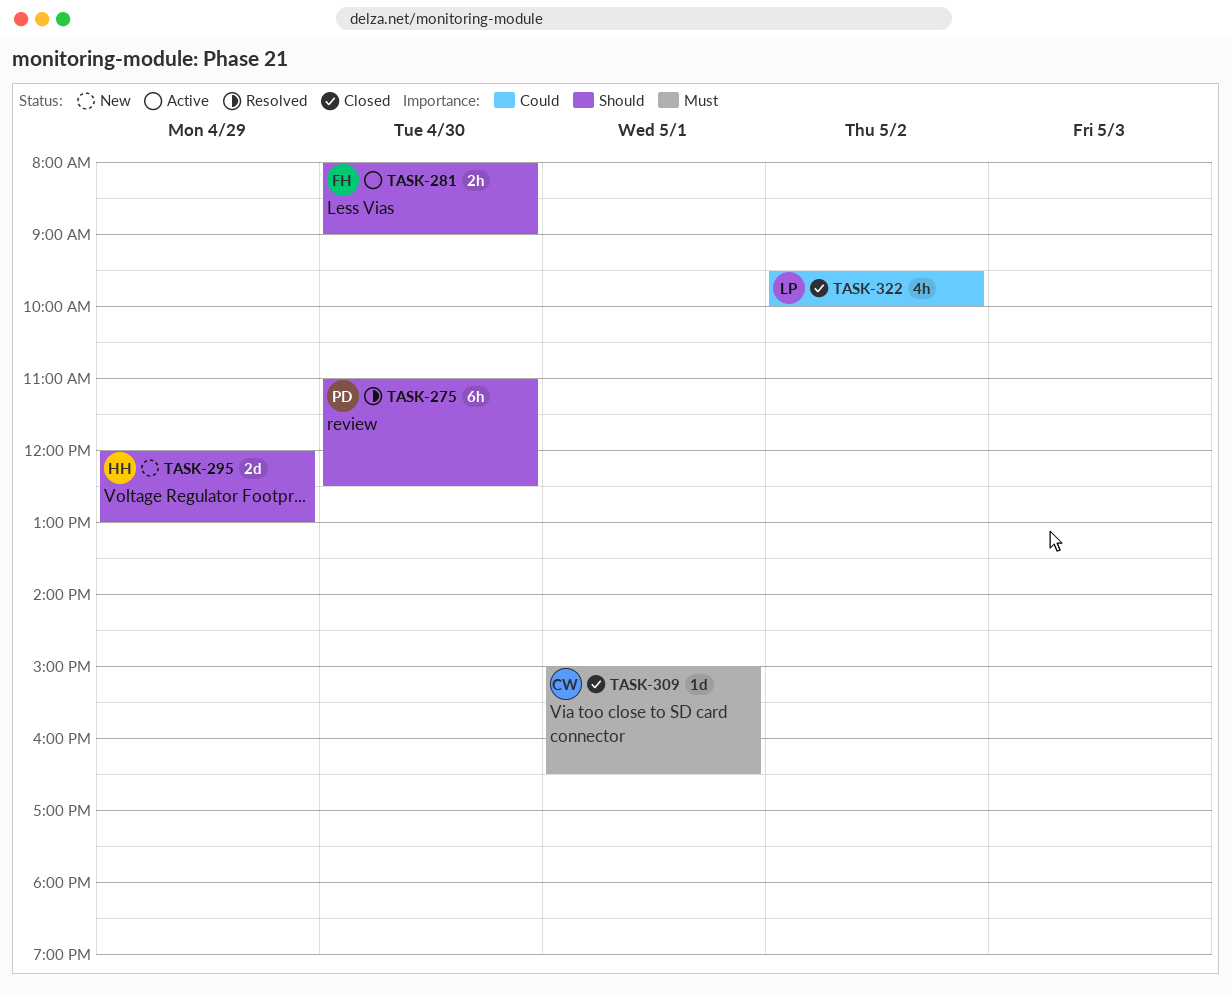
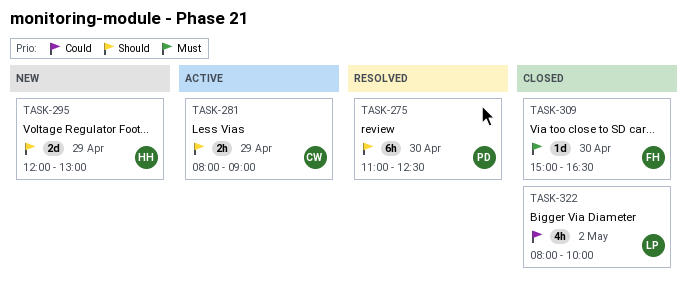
TASK-281, owner: FH -> CW
TASK-281, day: Apr 30 -> Apr 29
TASK-309, owner: CW -> FH
TASK-309, day: May 1 -> Apr 30
TASK-322, begins: 09:30 -> 08:00

